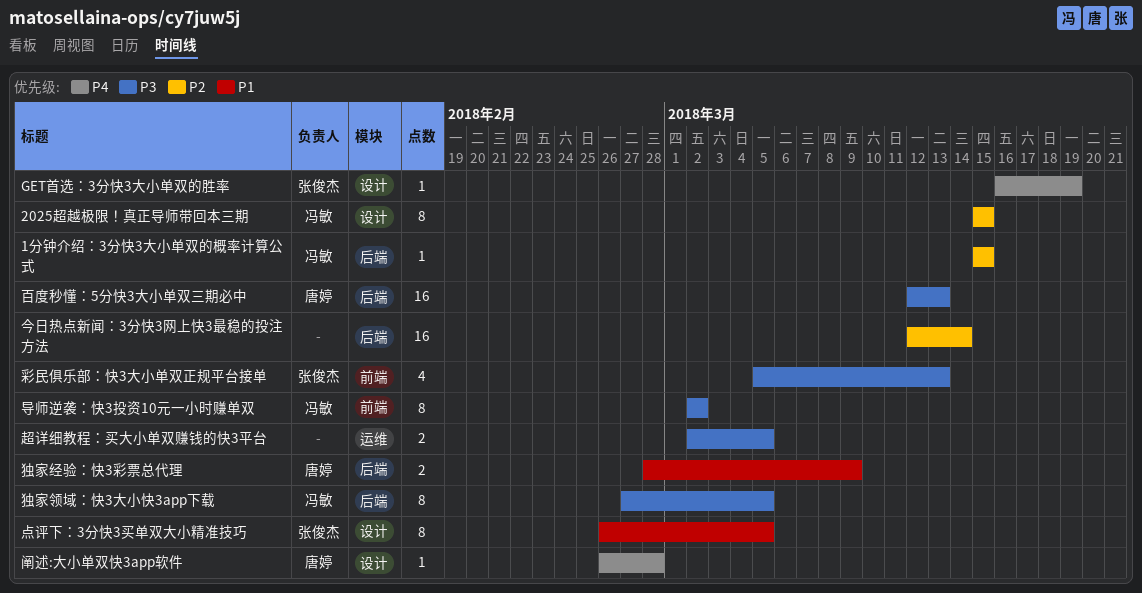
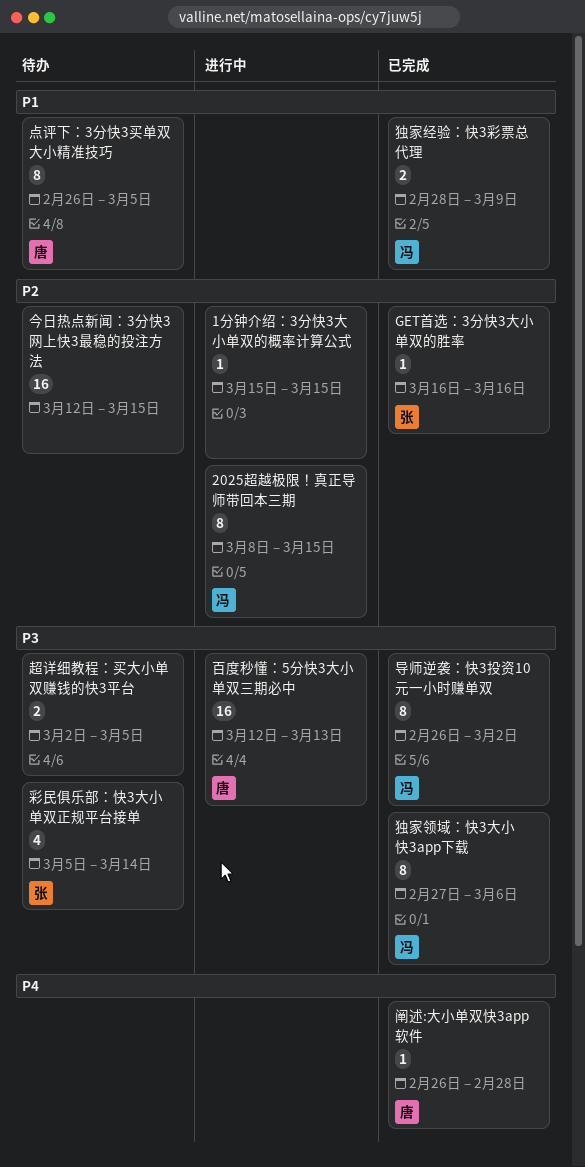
1分钟介绍：3分快3大小单双的概率计算公式, owner: 冯敏 -> none
2025超越极限！真正导师带回本三期, start: Mar 15 -> Mar 8
GET首选：3分快3大小单双的胜率, priority: P4 -> P2
GET首选：3分快3大小单双的胜率, due: Mar 19 -> Mar 16
今日热点新闻：3分快3网上快3最稳的投注方法, due: Mar 14 -> Mar 15
导师逆袭：快3投资10元一小时赚单双, start: Mar 2 -> Feb 26
彩民俱乐部：快3大小单双正规平台接单, due: Mar 13 -> Mar 14
点评下：3分快3买单双大小精准技巧, owner: 张俊杰 -> 唐婷
独家经验：快3彩票总代理, owner: 唐婷 -> 冯敏
独家领域：快3大小快3app下载, due: Mar 5 -> Mar 6

